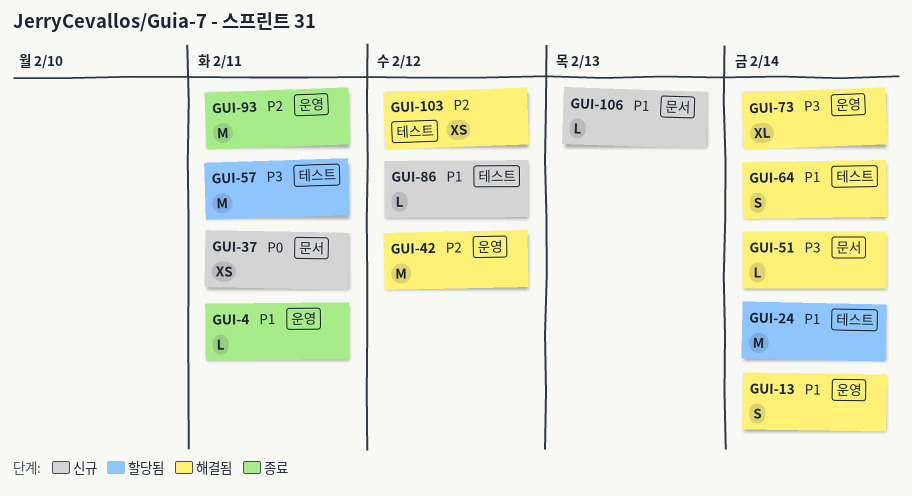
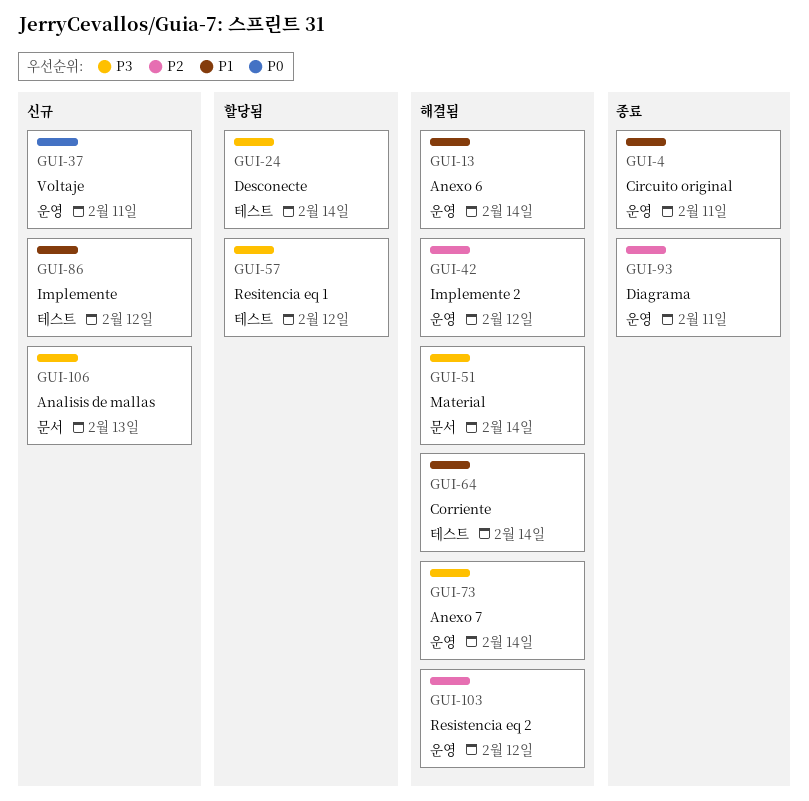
GUI-24, priority: P1 -> P3
GUI-37, label: 문서 -> 운영
GUI-57, due: Feb 11 -> Feb 12
GUI-103, label: 테스트 -> 운영
GUI-106, priority: P1 -> P3

